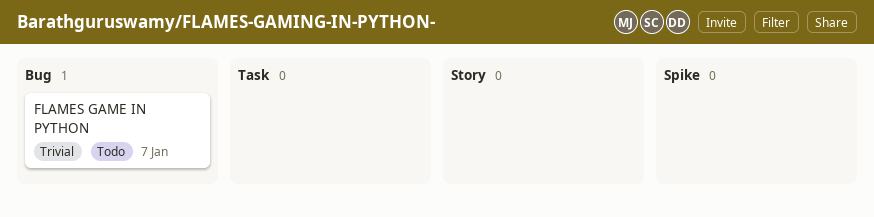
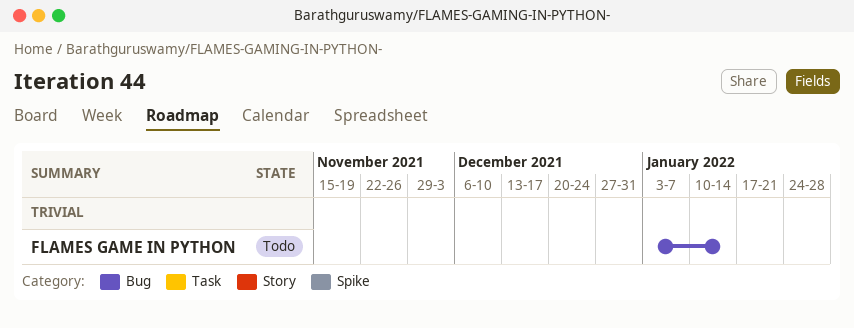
FLAMES GAME IN PYTHON, due: Jan 7 -> Jan 14

